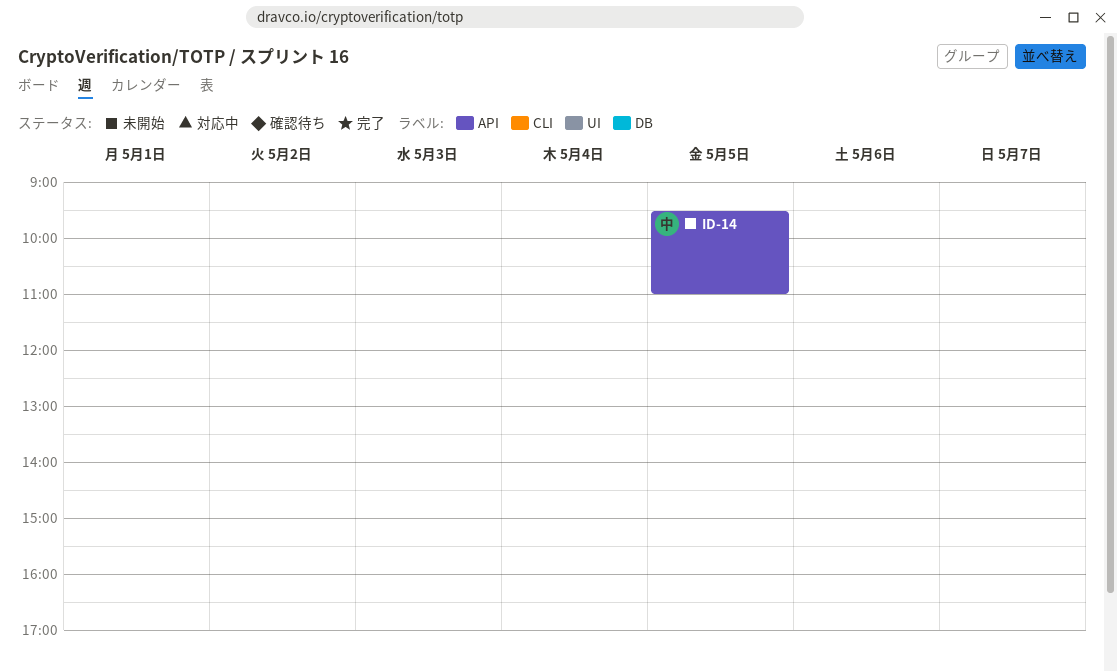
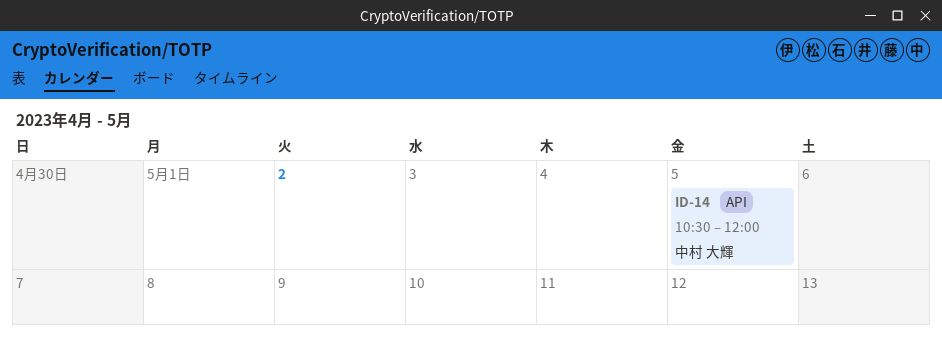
ID-14, begins: 09:30 -> 10:30
ID-14, ends: 11:00 -> 12:00

